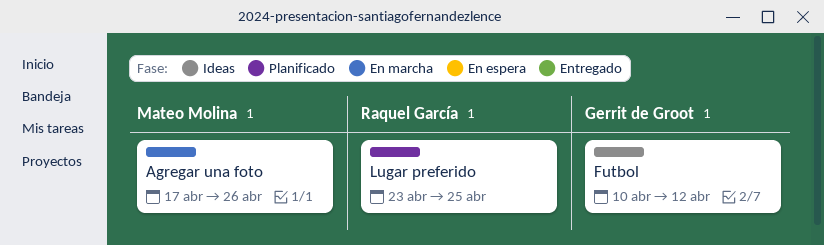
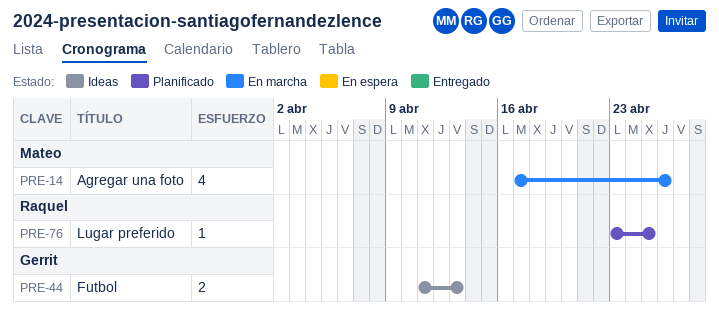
Futbol, start: Apr 10 -> Apr 11
Futbol, due: Apr 12 -> Apr 13

